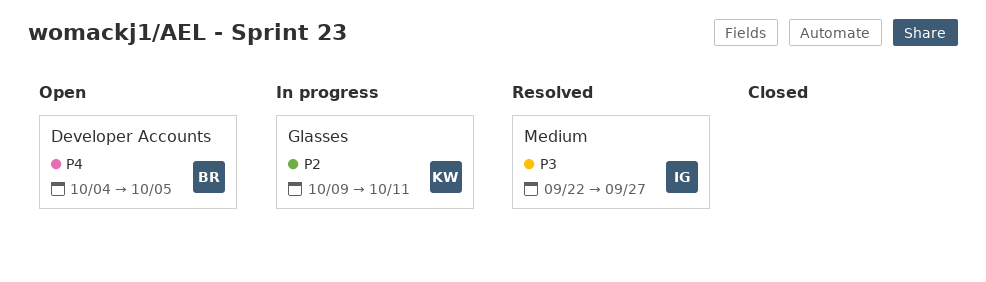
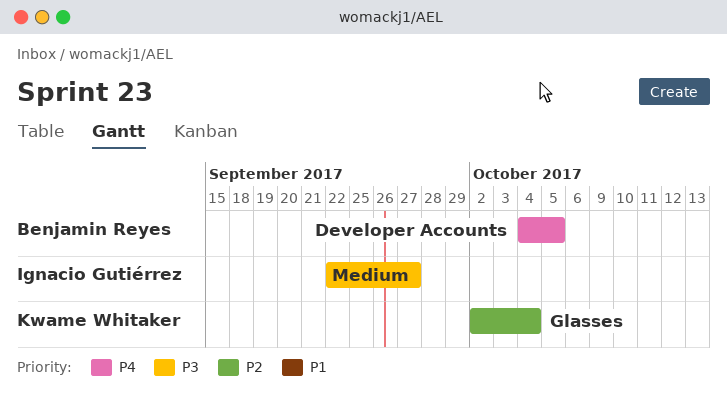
Glasses, start: Oct 9 -> Oct 2
Glasses, due: Oct 11 -> Oct 4

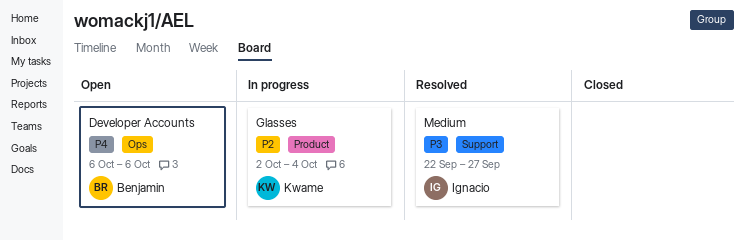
Developer Accounts, start: Oct 4 -> Oct 6
Developer Accounts, due: Oct 5 -> Oct 6

